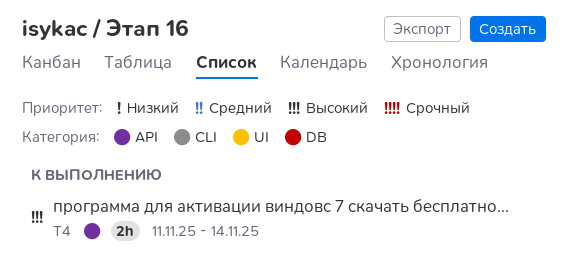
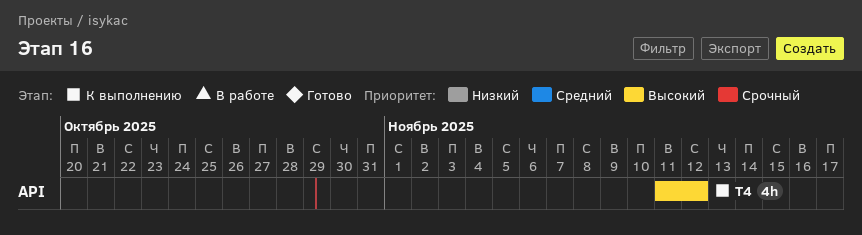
T4, estimate: 2h -> 4h
T4, due: Nov 14 -> Nov 12

